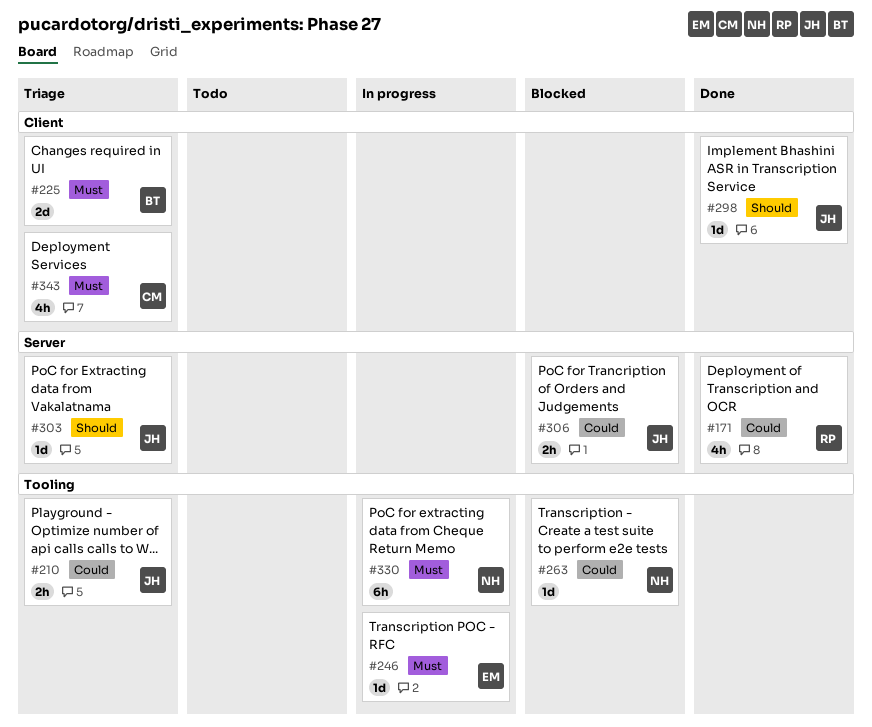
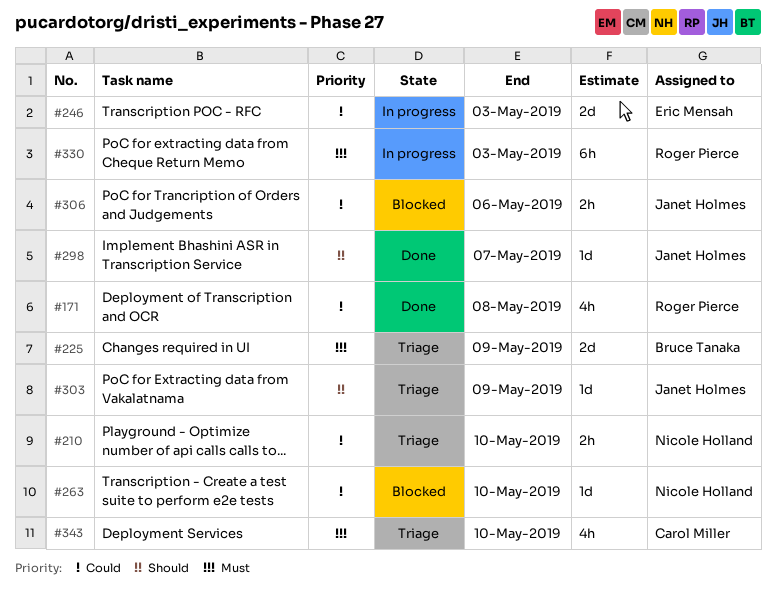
#210, owner: Janet Holmes -> Nicole Holland
#246, priority: Must -> Could
#246, estimate: 1d -> 2d
#330, owner: Nicole Holland -> Roger Pierce

